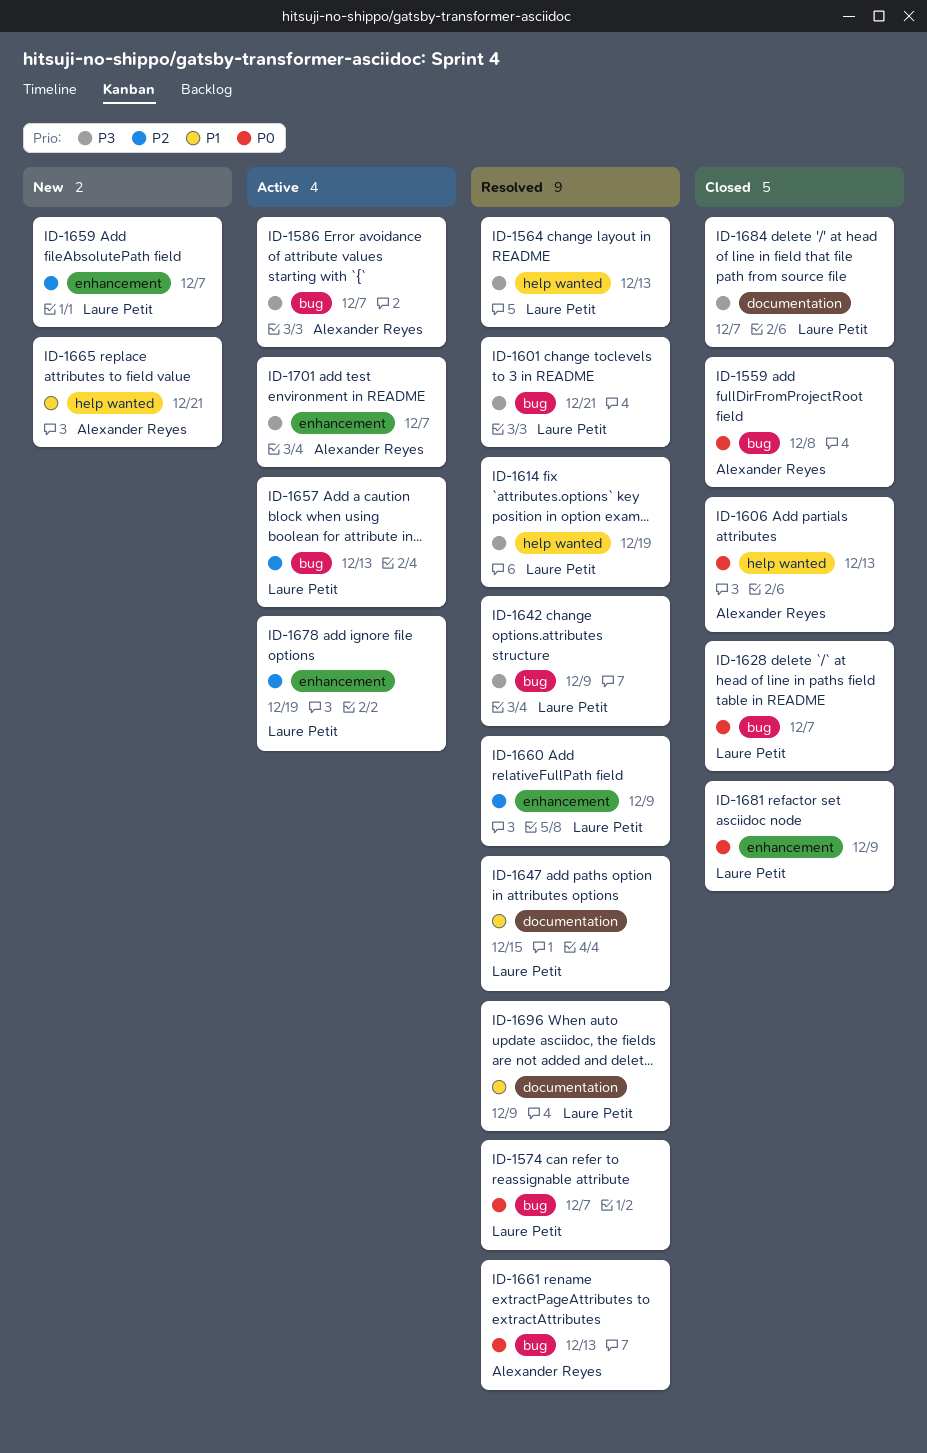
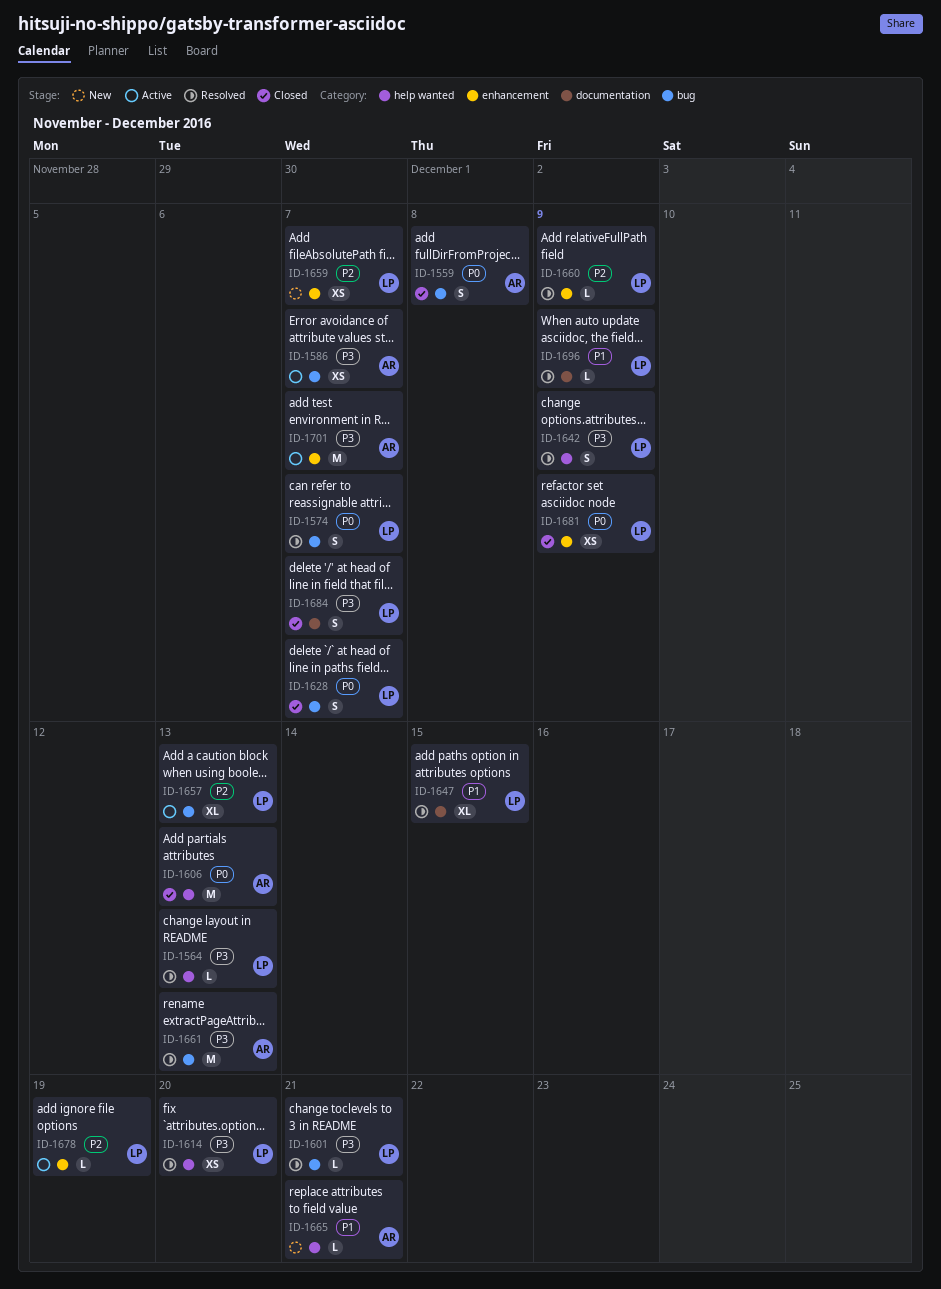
ID-1614, due: Dec 19 -> Dec 20
ID-1642, label: bug -> help wanted
ID-1661, priority: P0 -> P3

